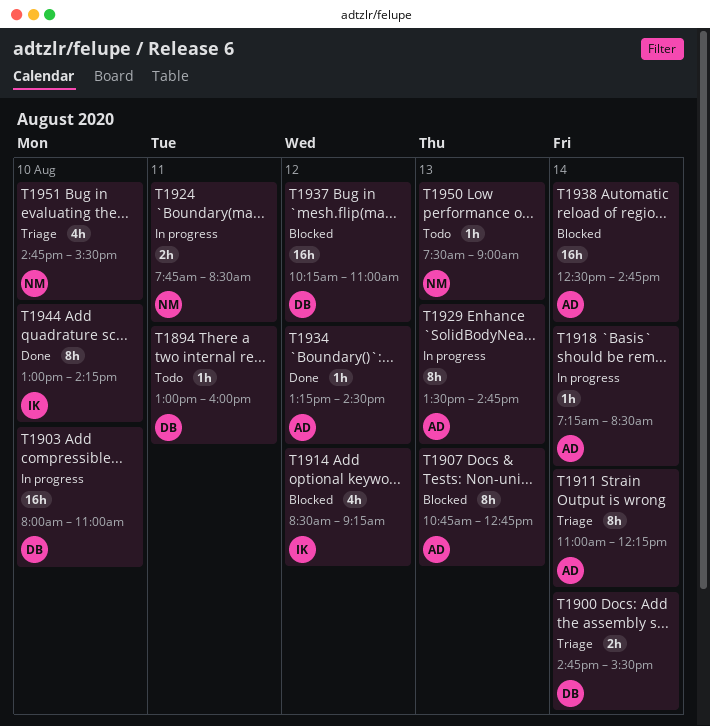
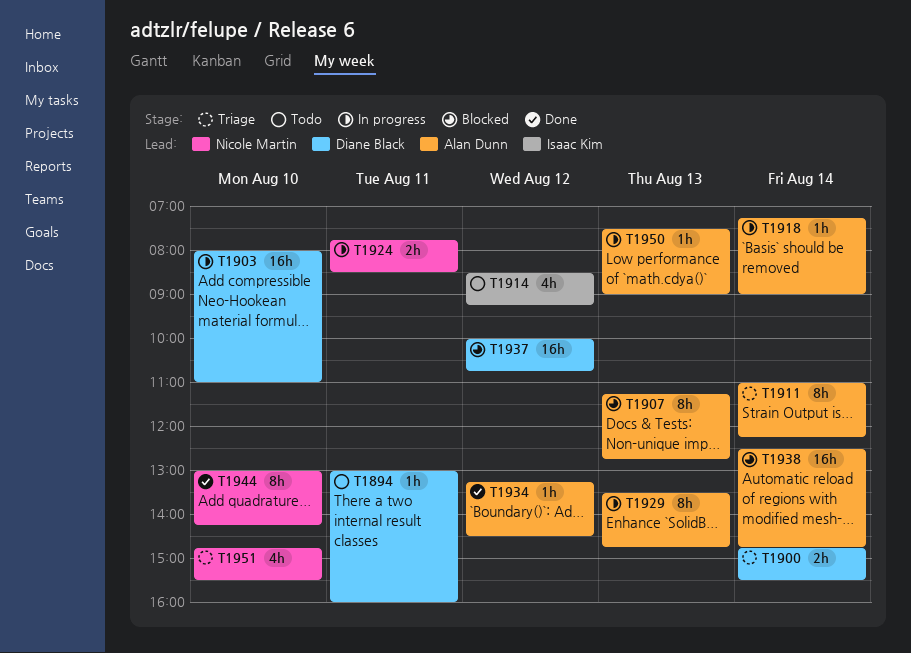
T1907, begins: 10:45 -> 11:15
T1914, status: Blocked -> Todo
T1918, ends: 08:30 -> 09:00
T1937, begins: 10:15 -> 10:00
T1937, ends: 11:00 -> 10:45
T1944, owner: Isaac Kim -> Nicole Martin
T1950, status: Todo -> In progress
T1950, owner: Nicole Martin -> Alan Dunn

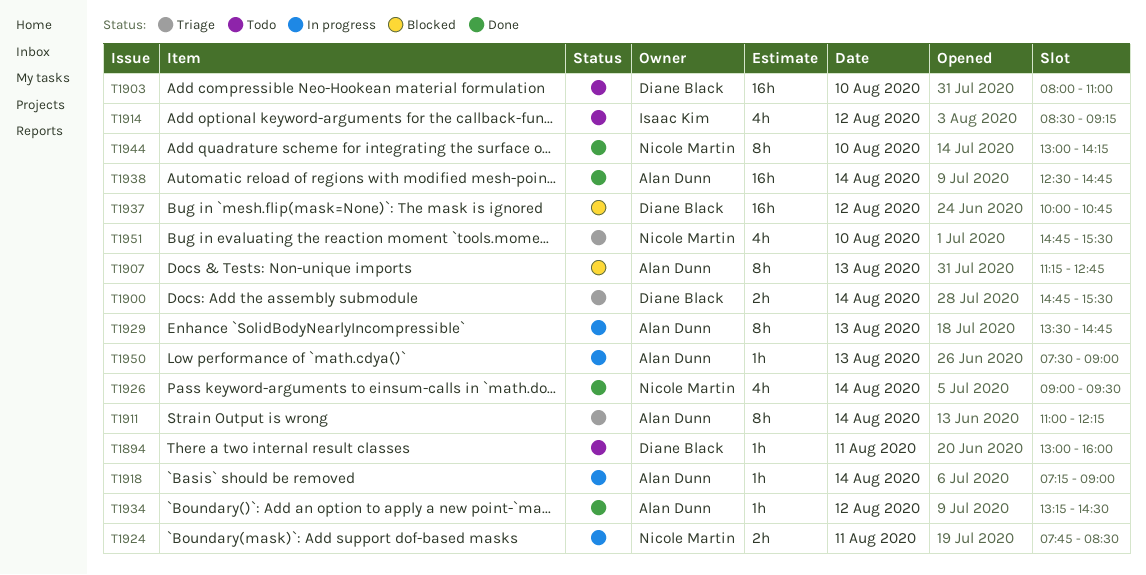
T1903, status: In progress -> Todo
T1926: none -> present
T1938, status: Blocked -> Done

